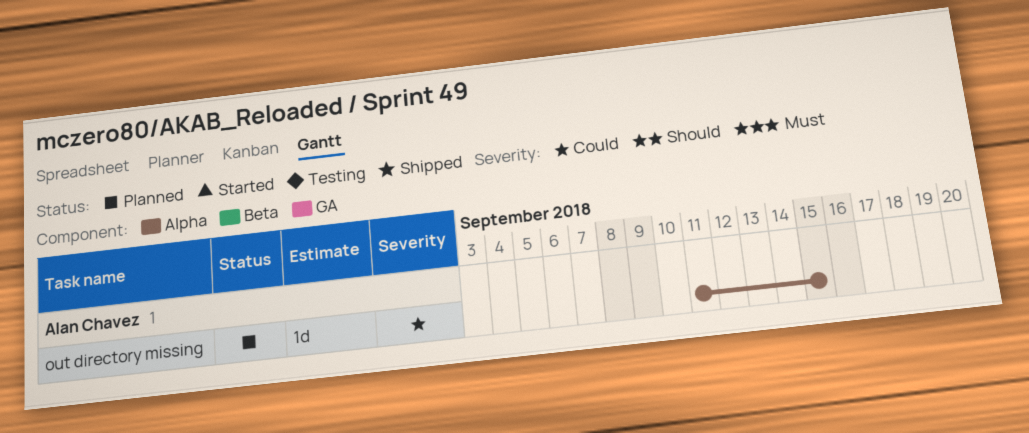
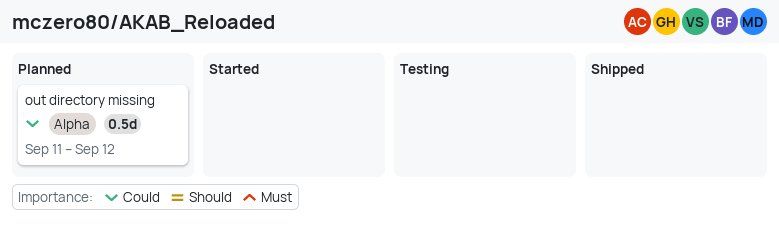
out directory missing, estimate: 1d -> 0.5d
out directory missing, due: Sep 15 -> Sep 12

